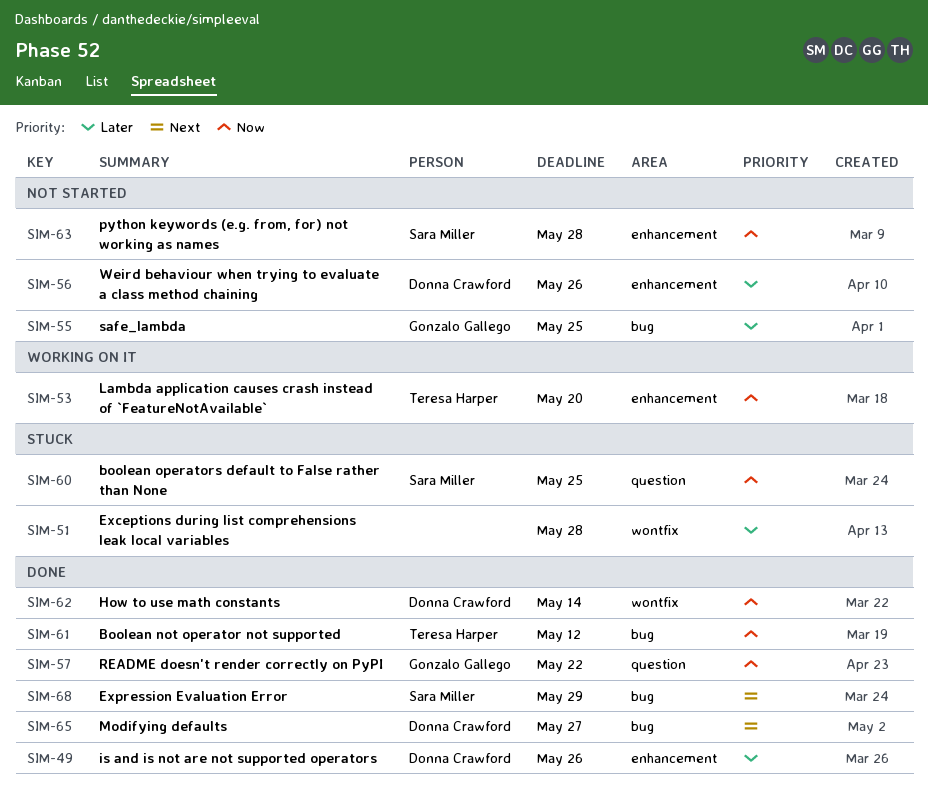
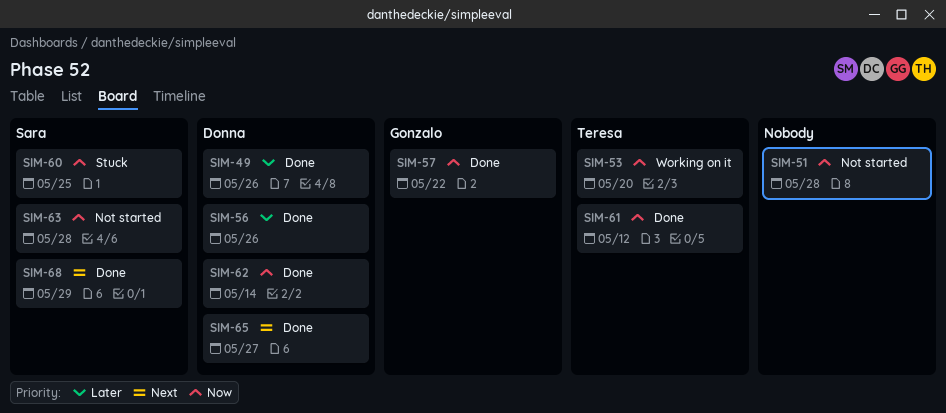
SIM-51, status: Stuck -> Not started
SIM-51, priority: Later -> Now
SIM-55: present -> none
SIM-56, status: Not started -> Done

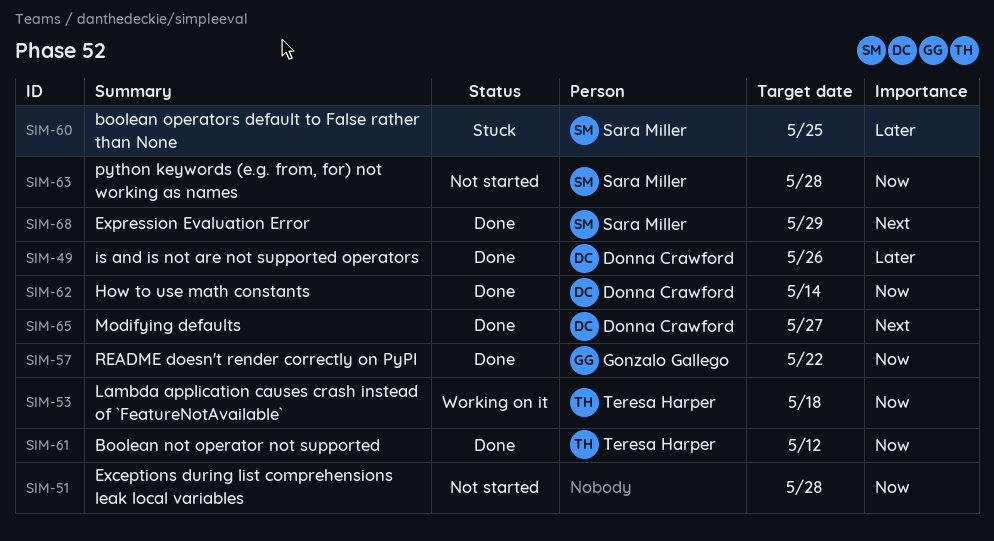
SIM-53, due: May 20 -> May 18
SIM-56: present -> none
SIM-60, priority: Now -> Later

